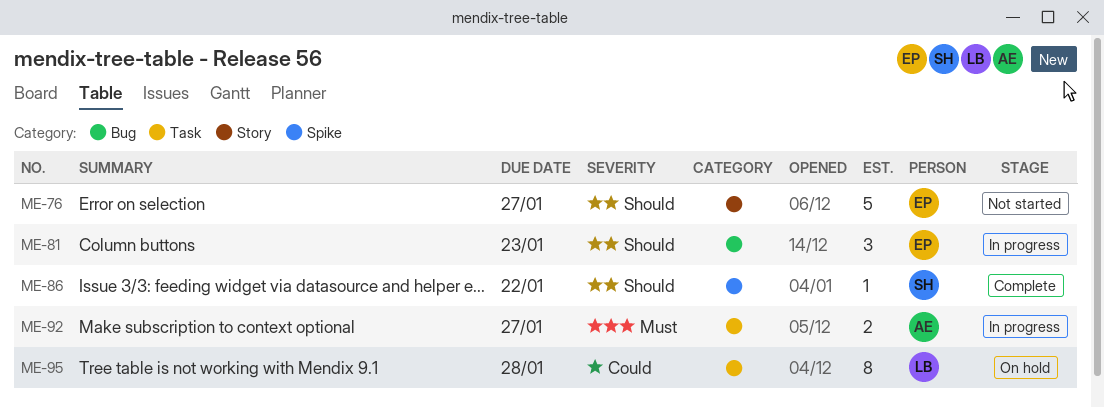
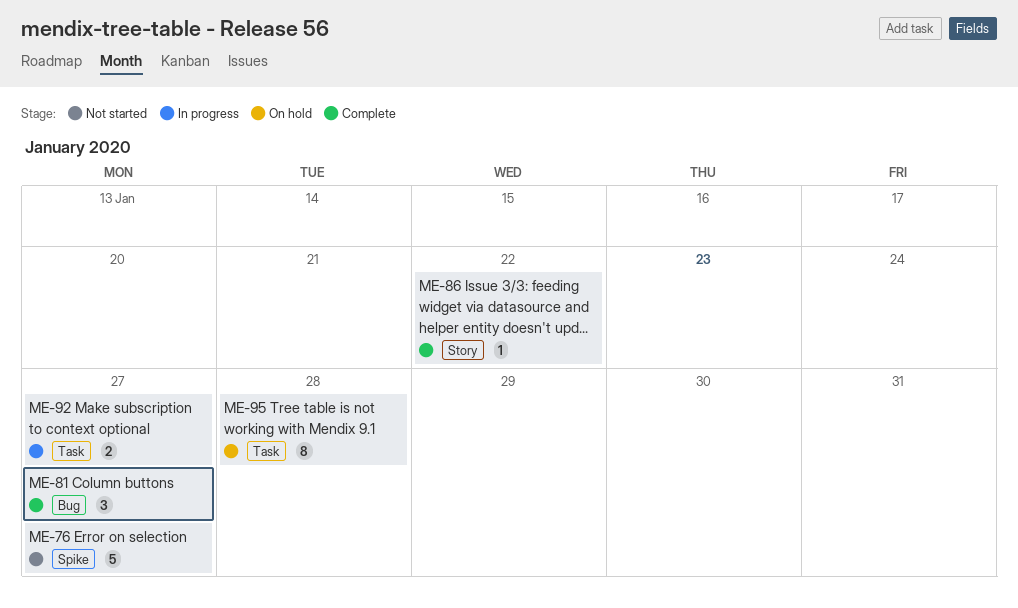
ME-76, label: Story -> Spike
ME-81, status: In progress -> Complete
ME-81, due: Jan 23 -> Jan 27
ME-86, label: Spike -> Story

